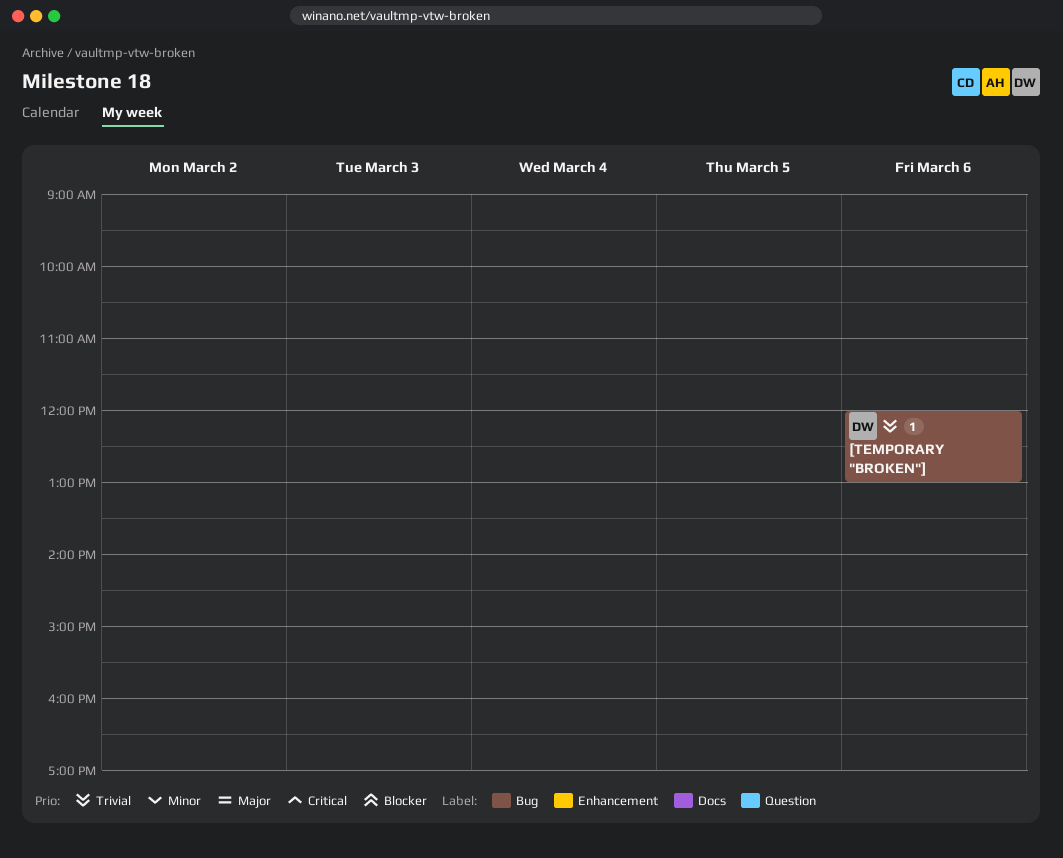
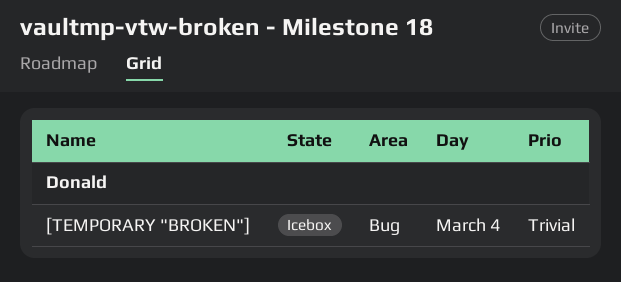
[TEMPORARY "BROKEN"], day: Mar 6 -> Mar 4

